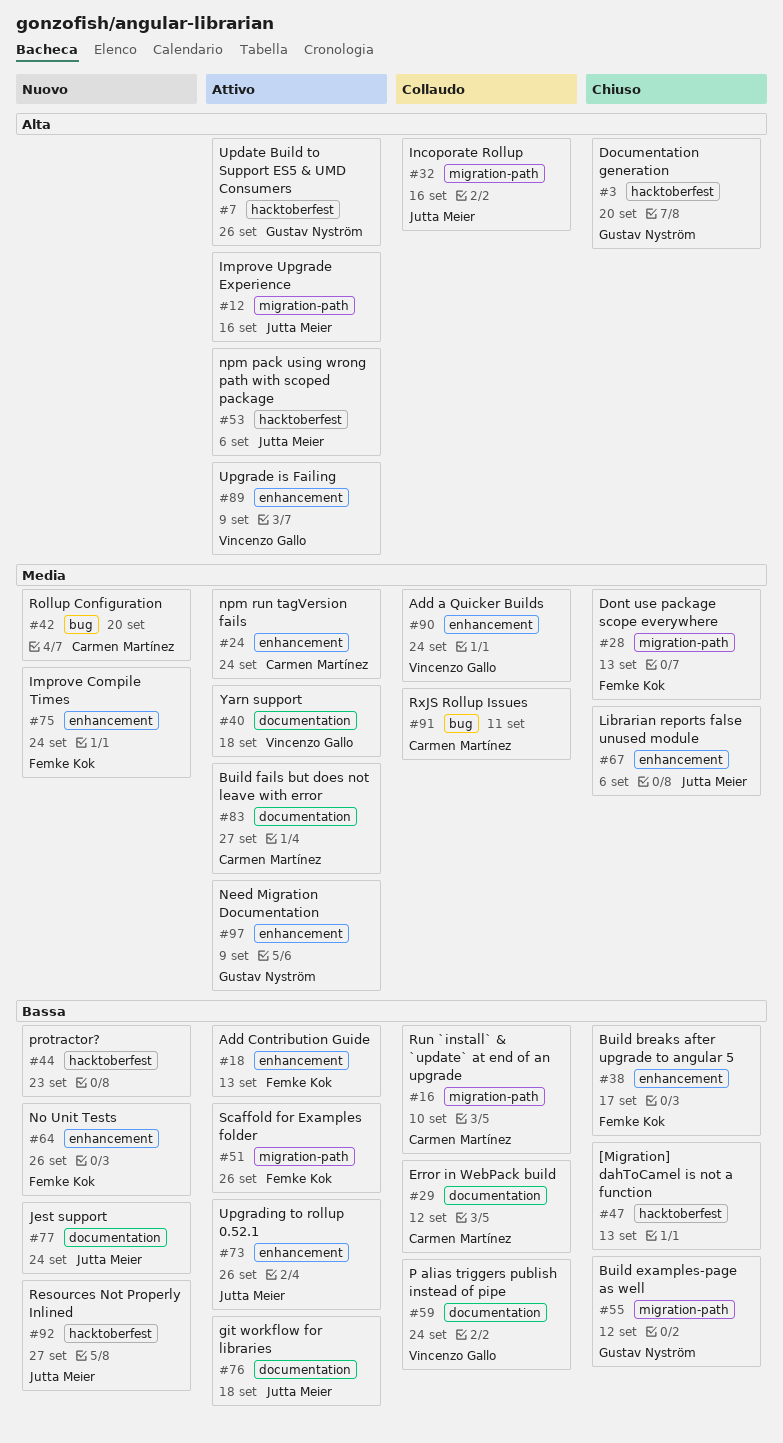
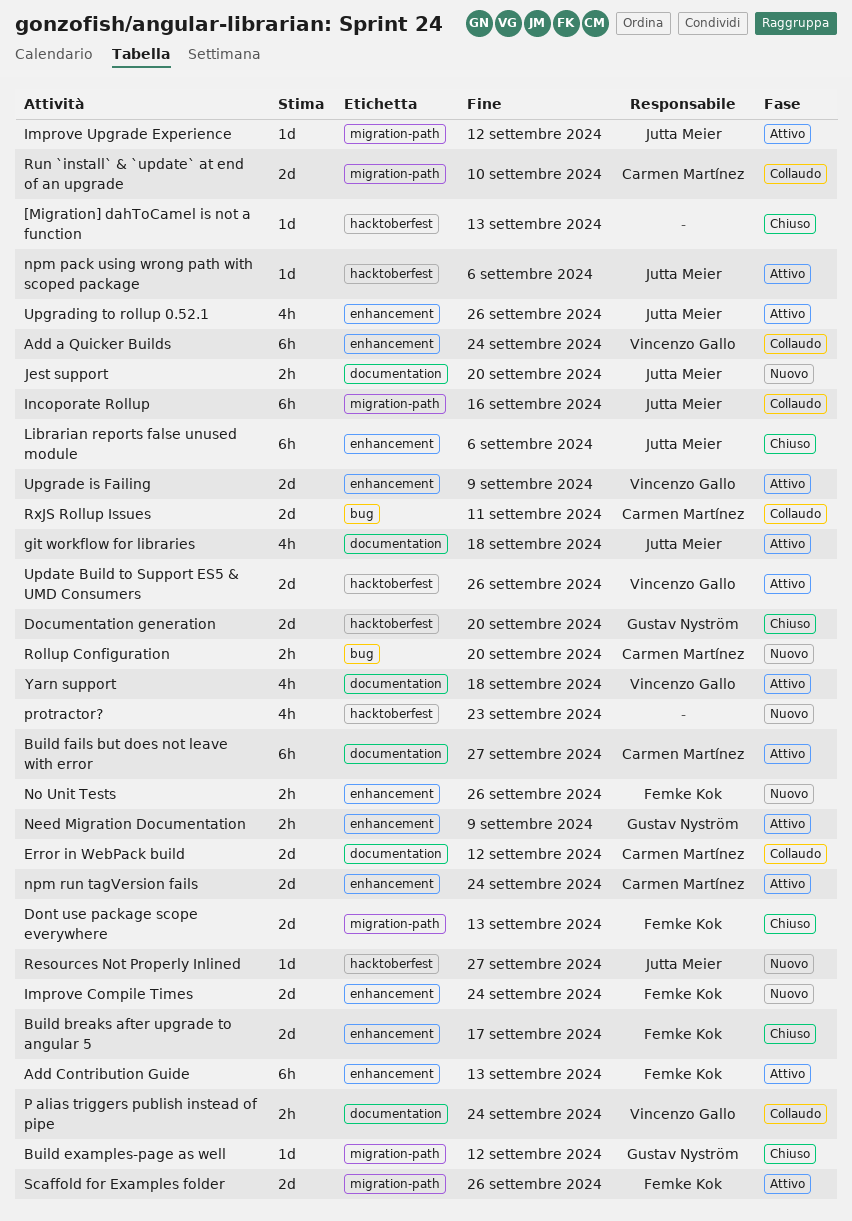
Improve Upgrade Experience, due: Sep 16 -> Sep 12
Jest support, due: Sep 24 -> Sep 20
Update Build to Support ES5 & UMD Consumers, owner: Gustav Nyström -> Vincenzo Gallo

